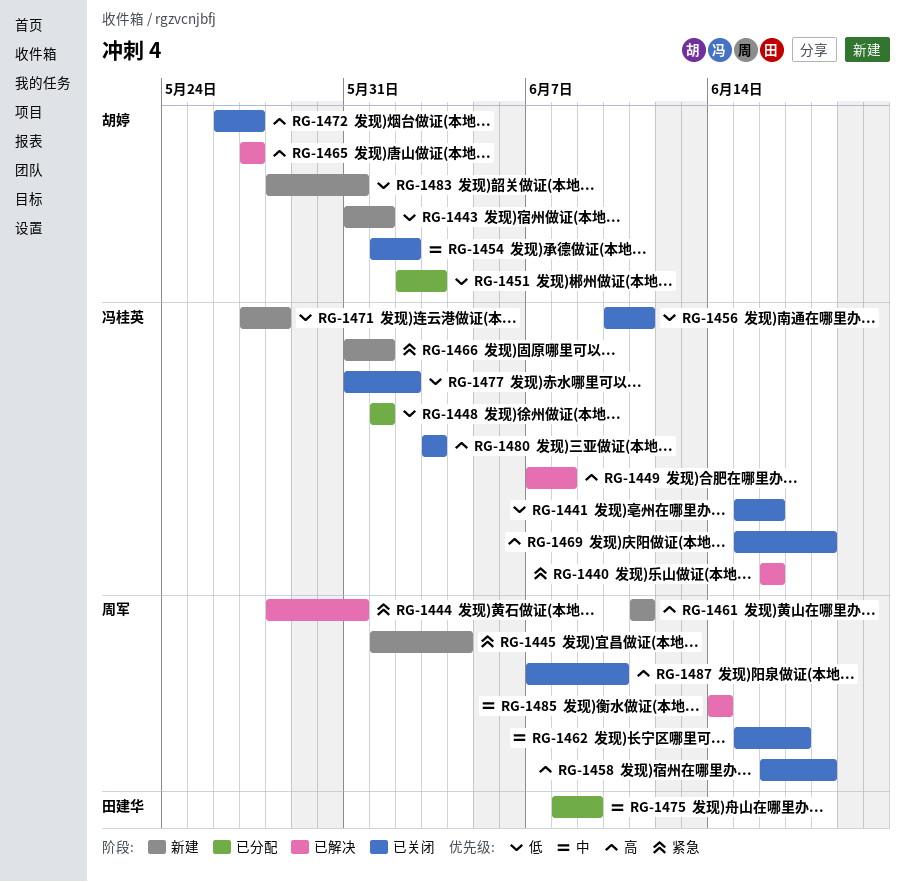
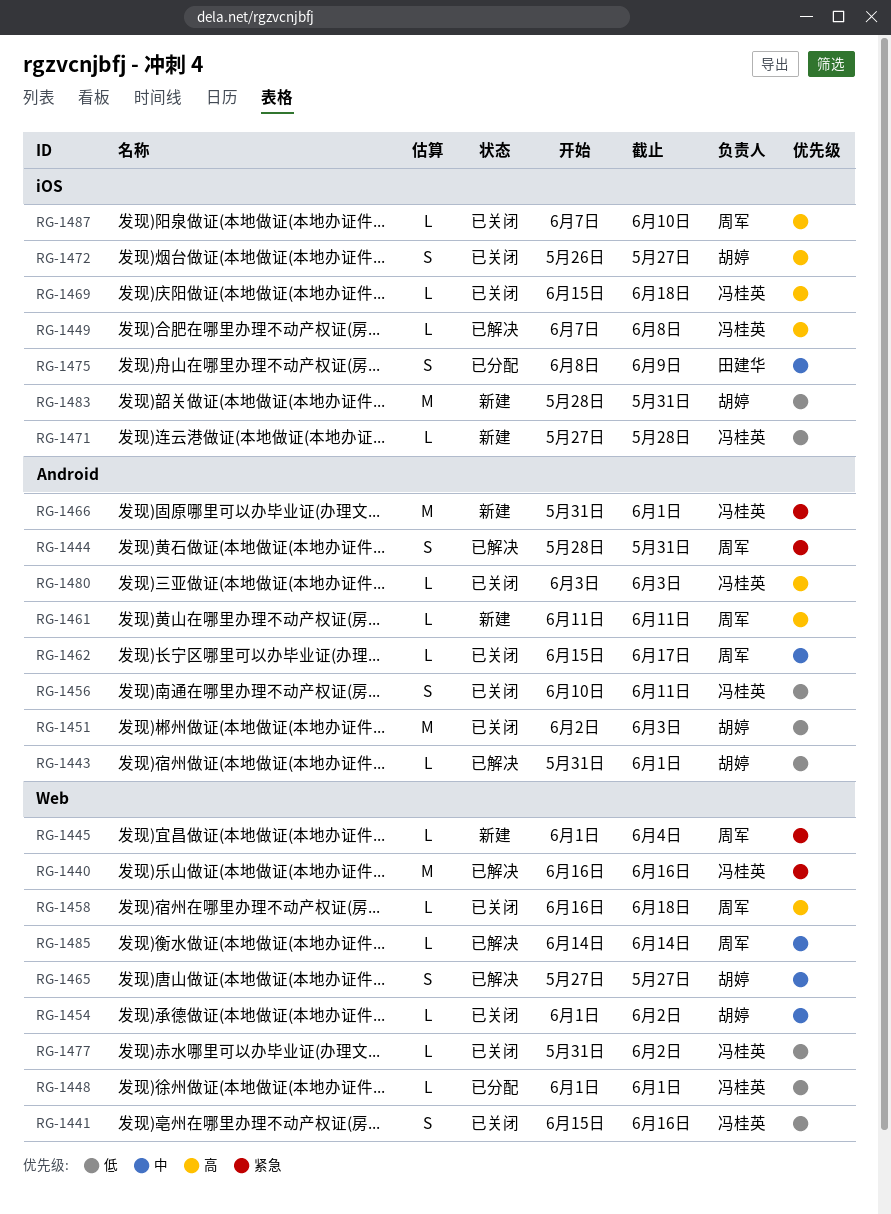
RG-1443, status: 新建 -> 已解决
RG-1451, status: 已分配 -> 已关闭
RG-1465, priority: 高 -> 中

